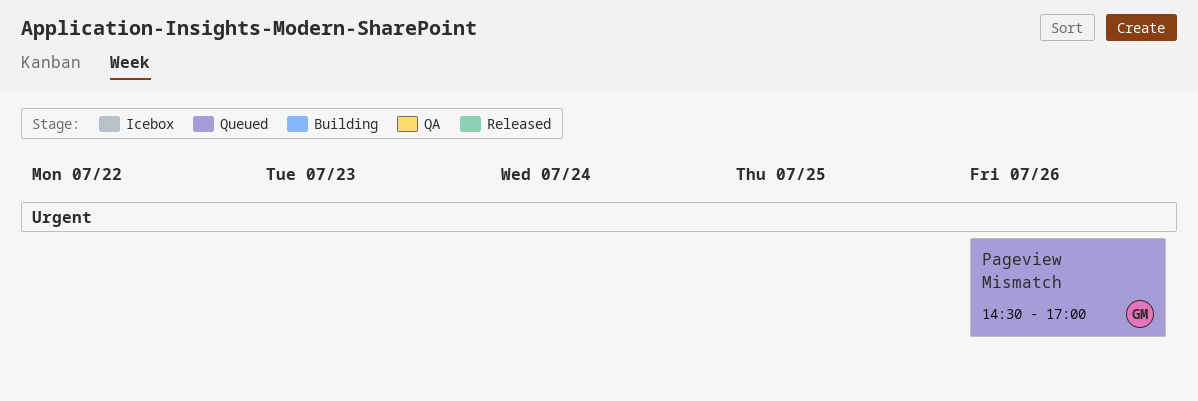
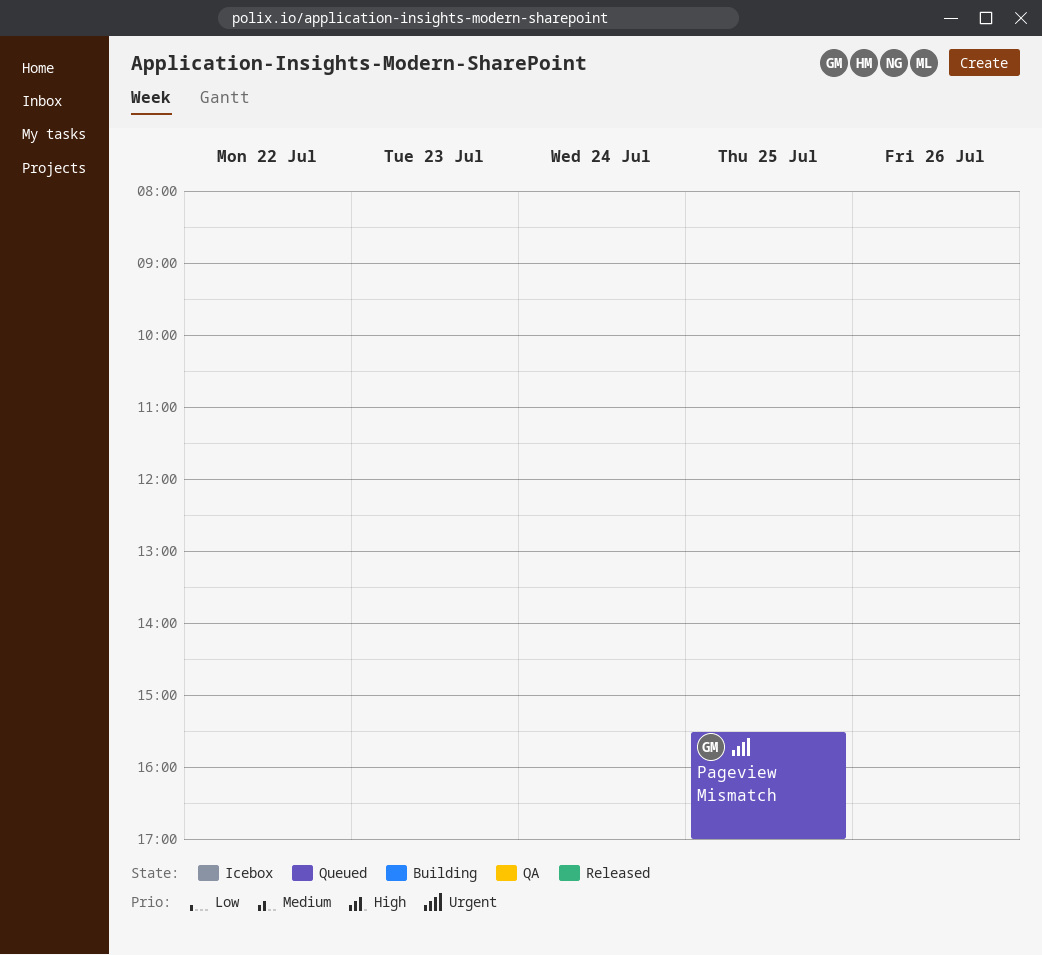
Pageview Mismatch, day: Jul 26 -> Jul 25
Pageview Mismatch, begins: 14:30 -> 15:30

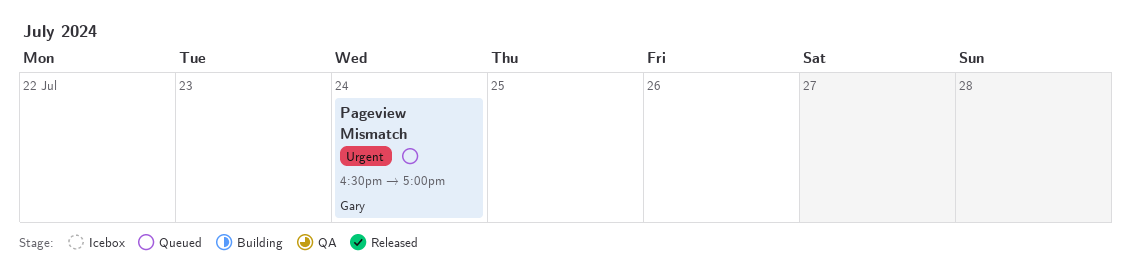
Pageview Mismatch, day: Jul 25 -> Jul 24
Pageview Mismatch, begins: 15:30 -> 16:30

